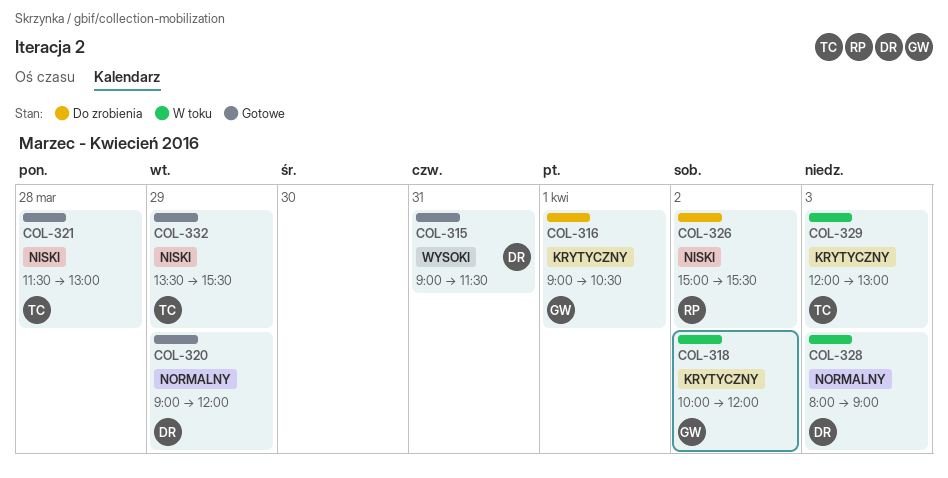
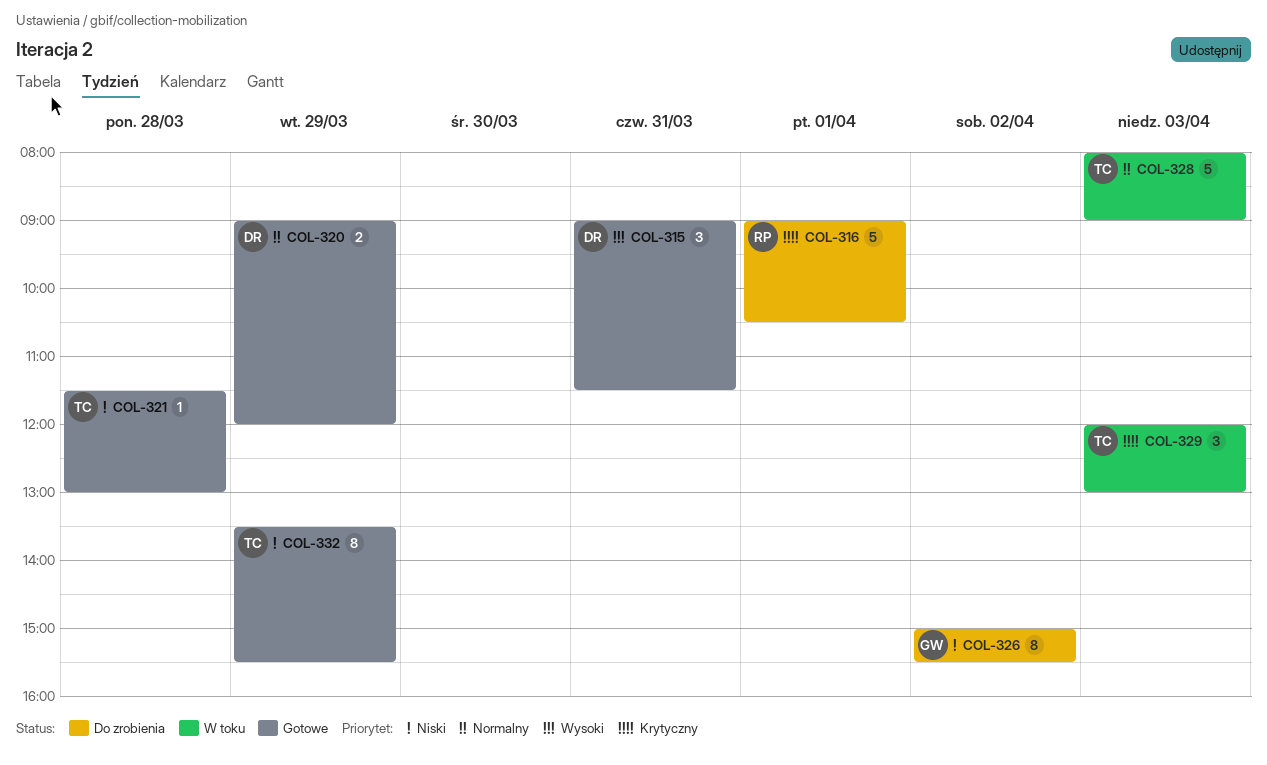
COL-316, owner: GW -> RP
COL-318: present -> none
COL-326, owner: RP -> GW
COL-328, owner: DR -> TC

